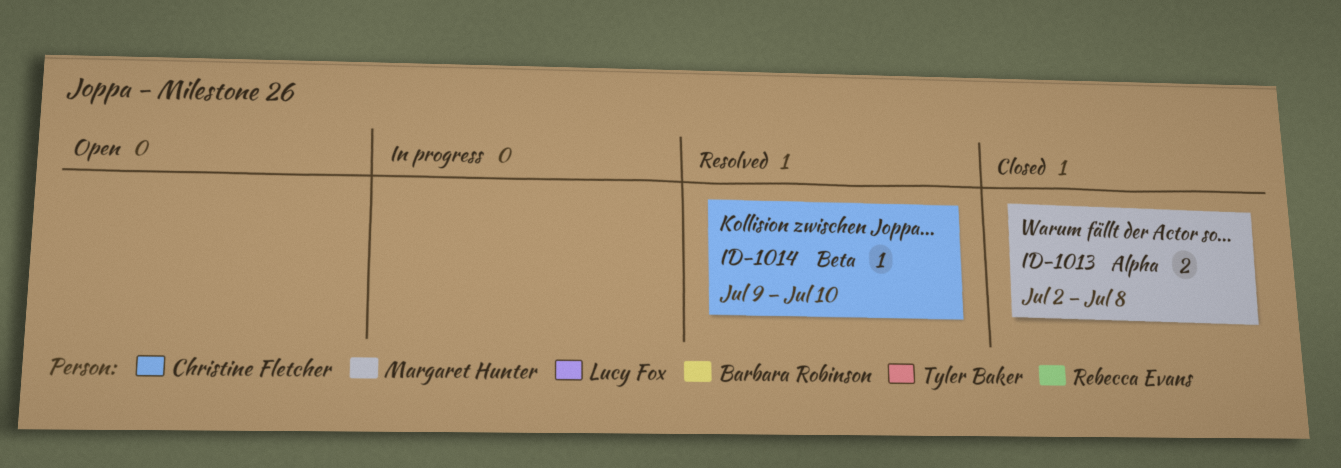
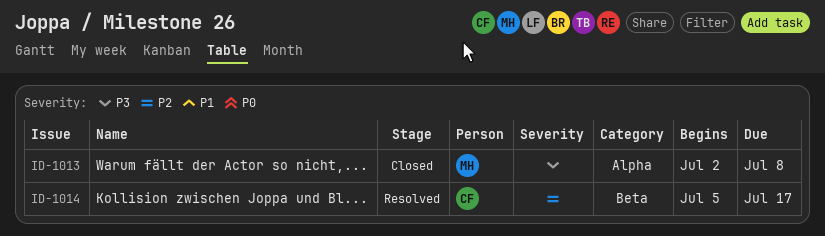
ID-1014, start: Jul 9 -> Jul 5
ID-1014, due: Jul 10 -> Jul 17

